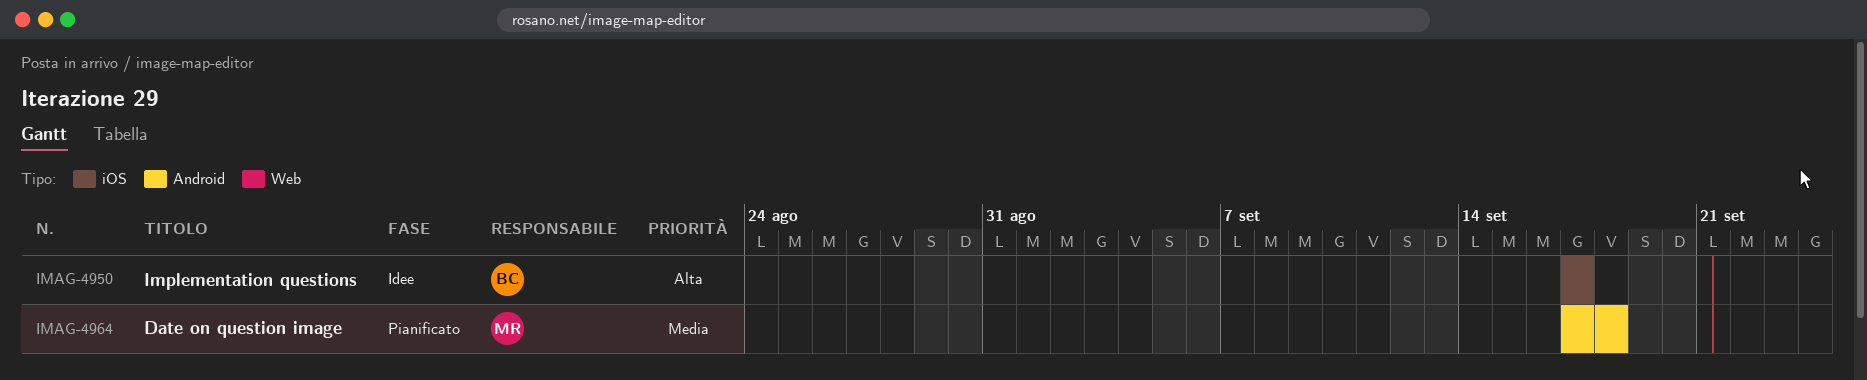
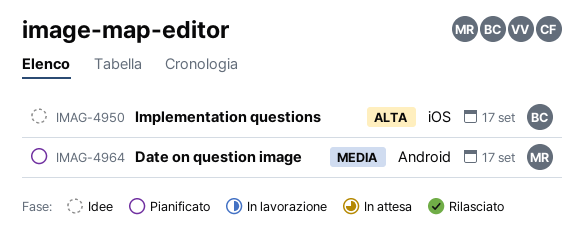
IMAG-4964, due: Sep 18 -> Sep 17

